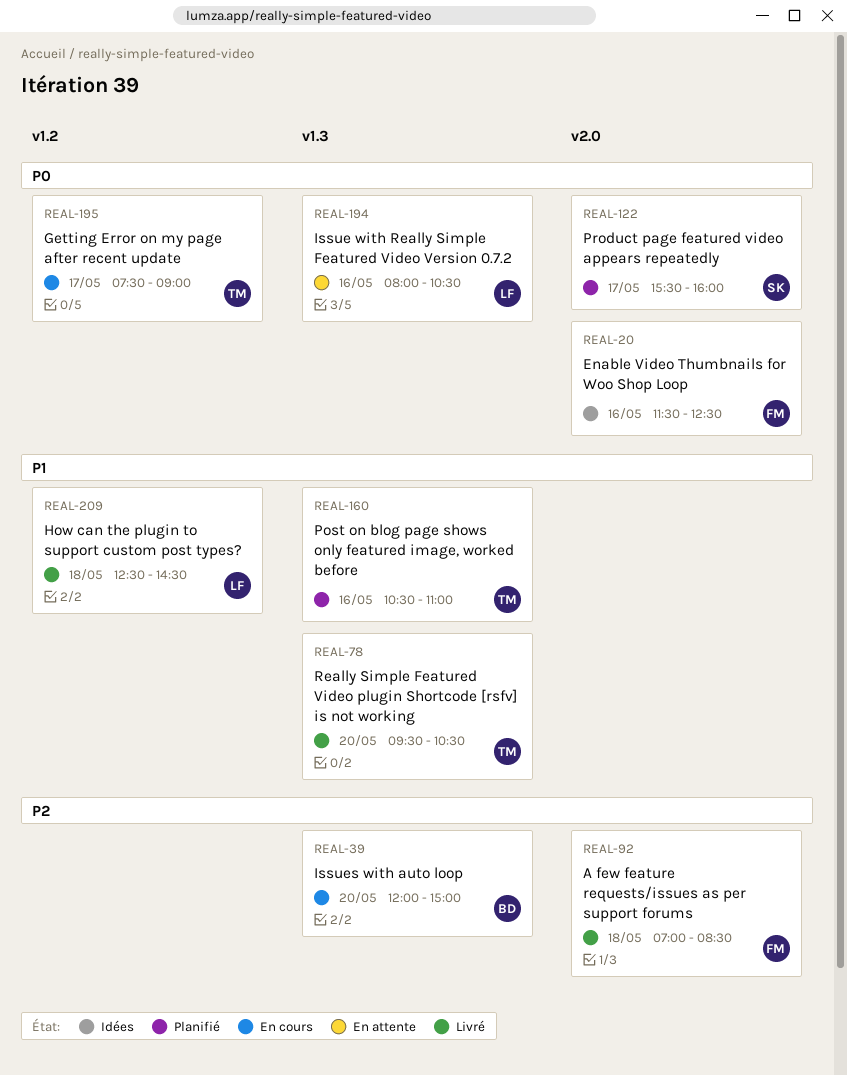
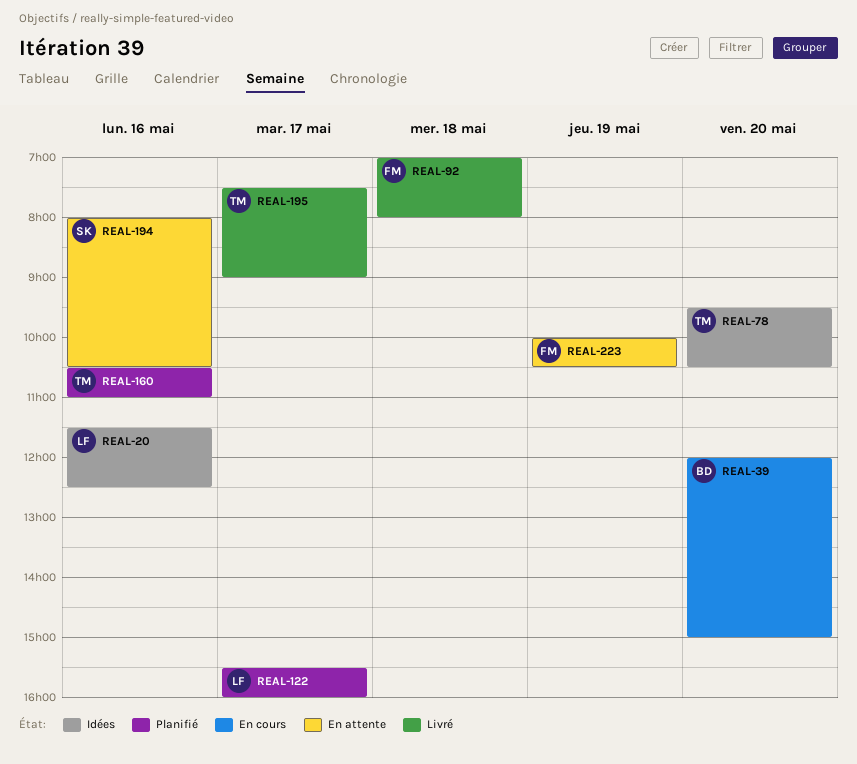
REAL-20, owner: FM -> LF
REAL-78, status: Livré -> Idées
REAL-92, ends: 08:30 -> 08:00
REAL-122, owner: SK -> LF
REAL-194, owner: LF -> SK
REAL-195, status: En cours -> Livré
REAL-209: present -> none
REAL-223: none -> present

